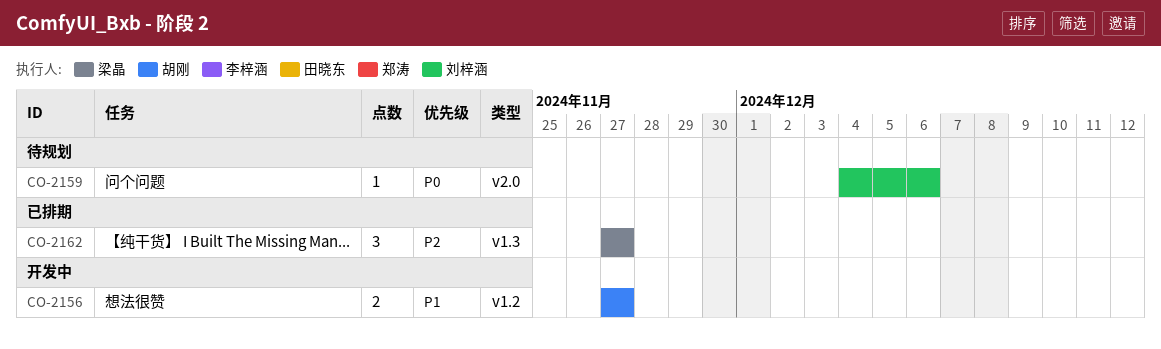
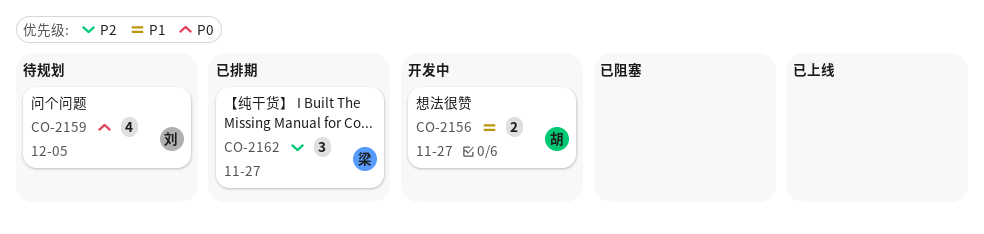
CO-2159, estimate: 1 -> 4
CO-2159, due: Dec 6 -> Dec 5

